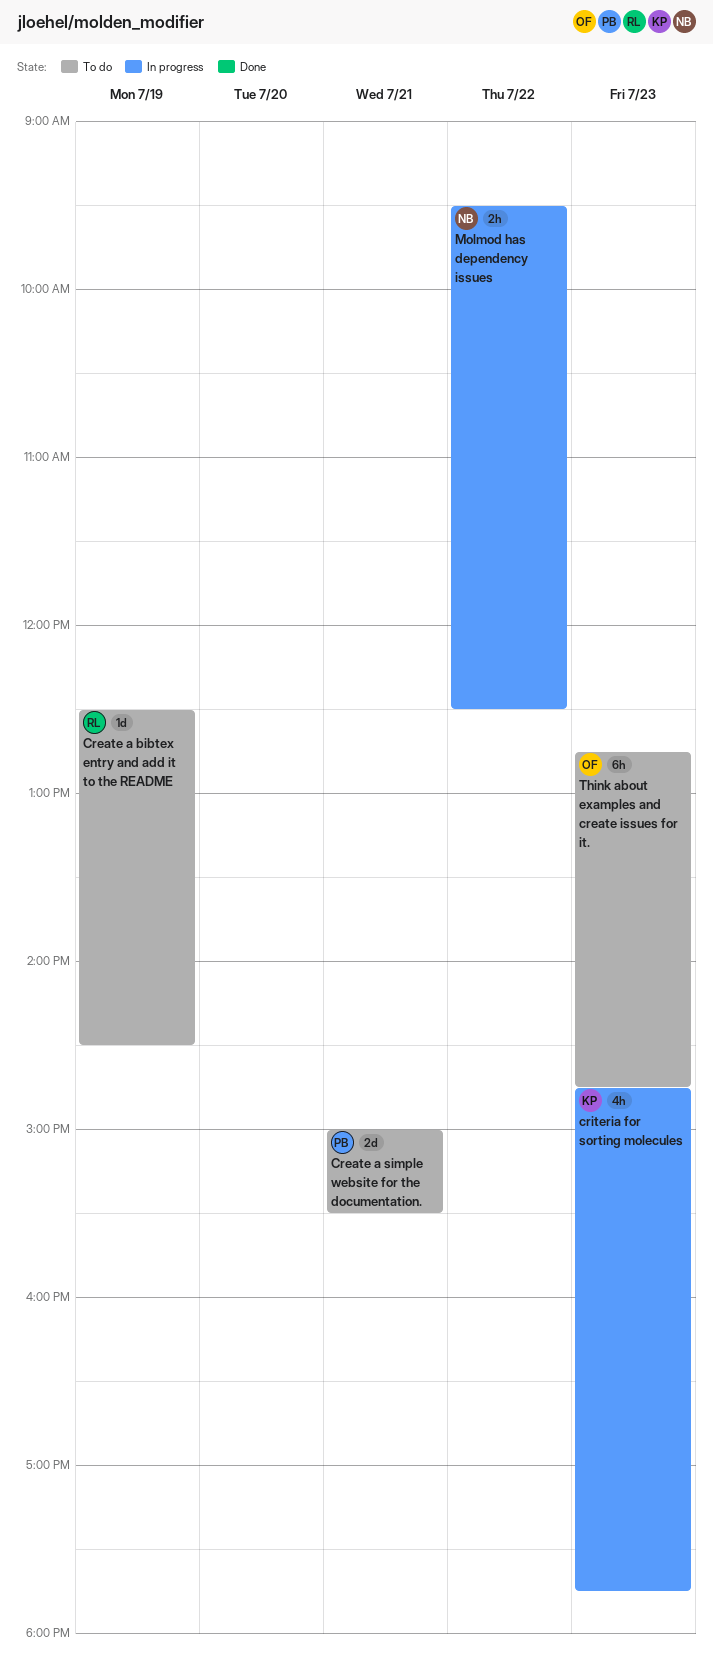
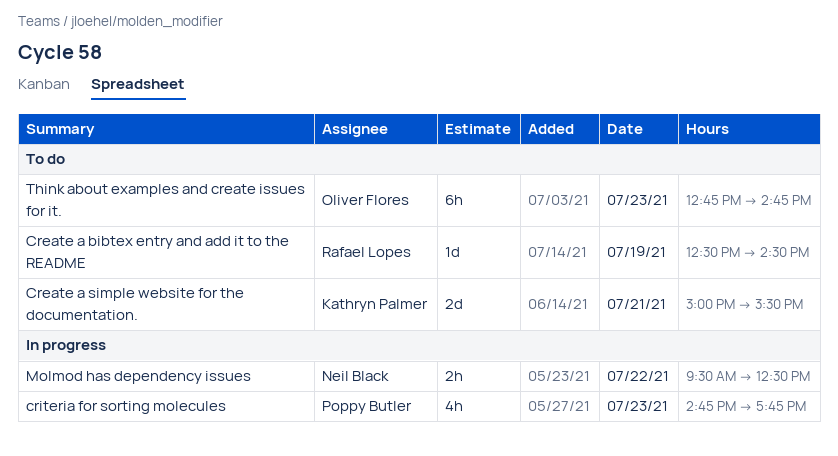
Create a simple website for the documentation., owner: Poppy Butler -> Kathryn Palmer
criteria for sorting molecules, owner: Kathryn Palmer -> Poppy Butler

